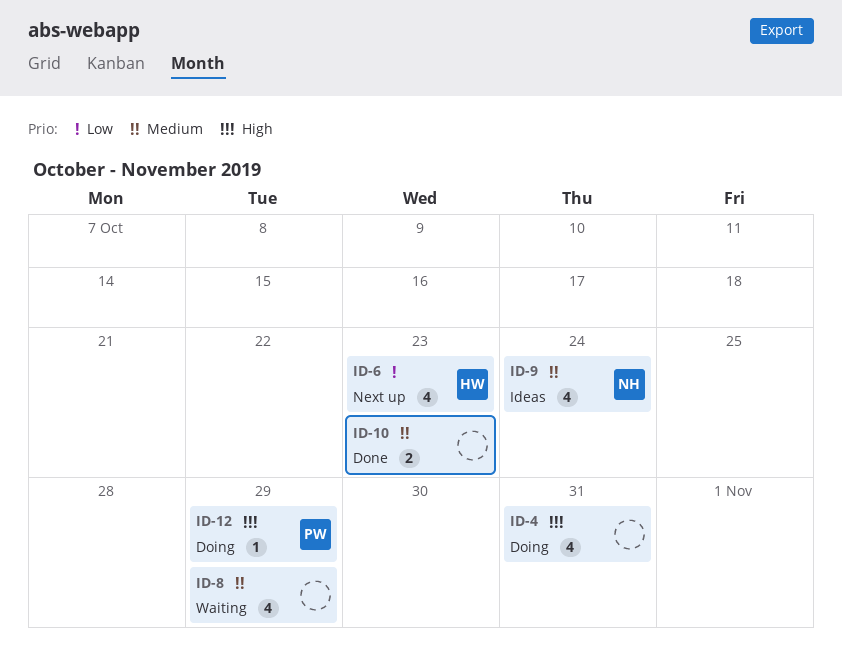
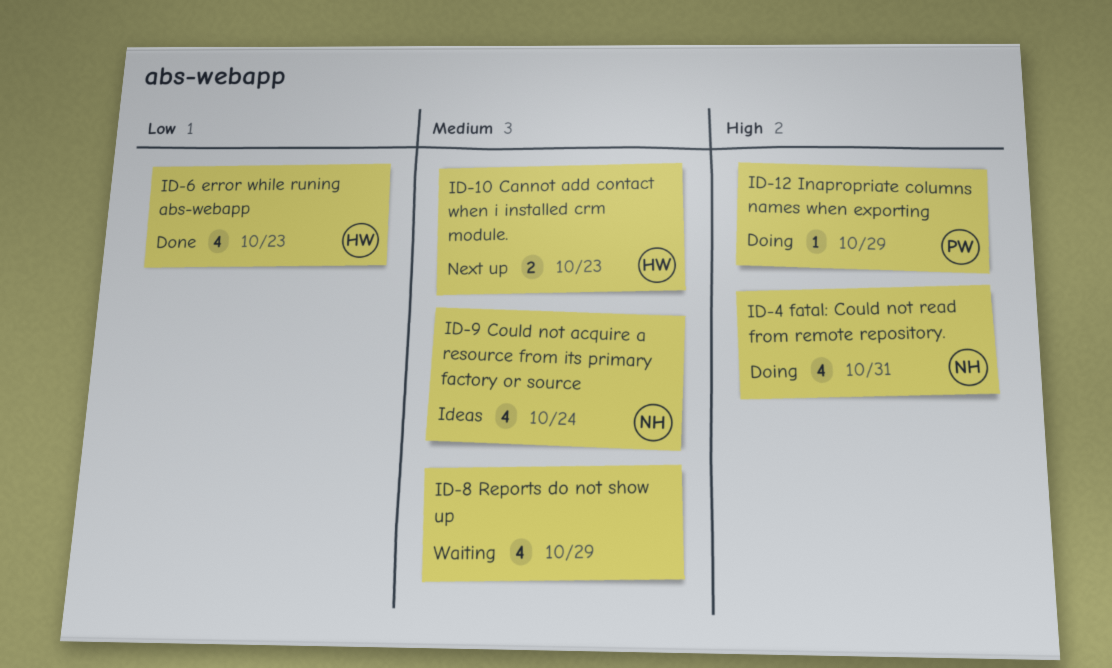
ID-4, owner: none -> NH
ID-6, status: Next up -> Done
ID-10, status: Done -> Next up
ID-10, owner: none -> HW

